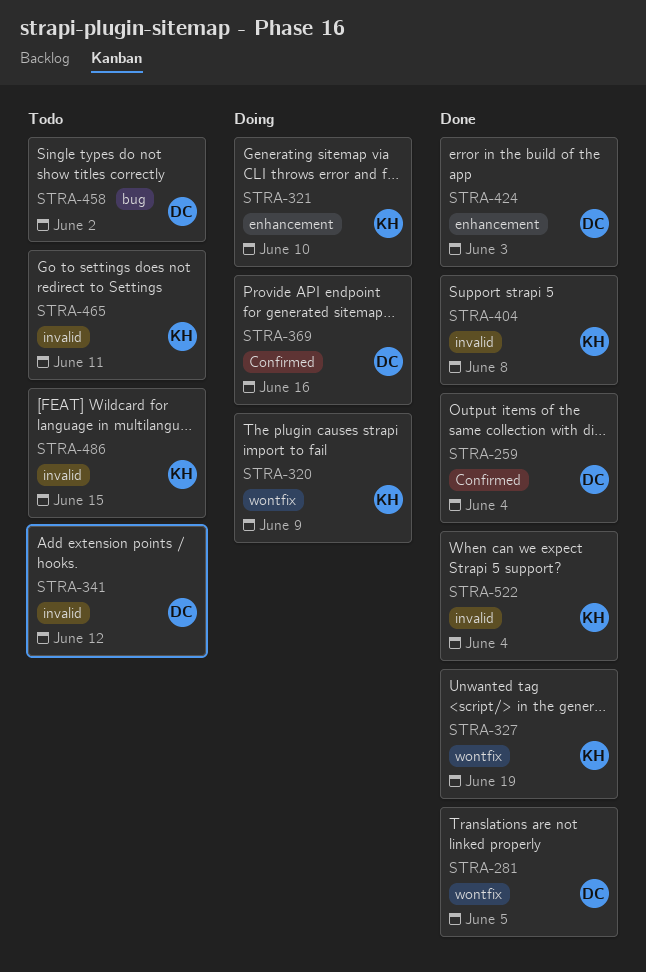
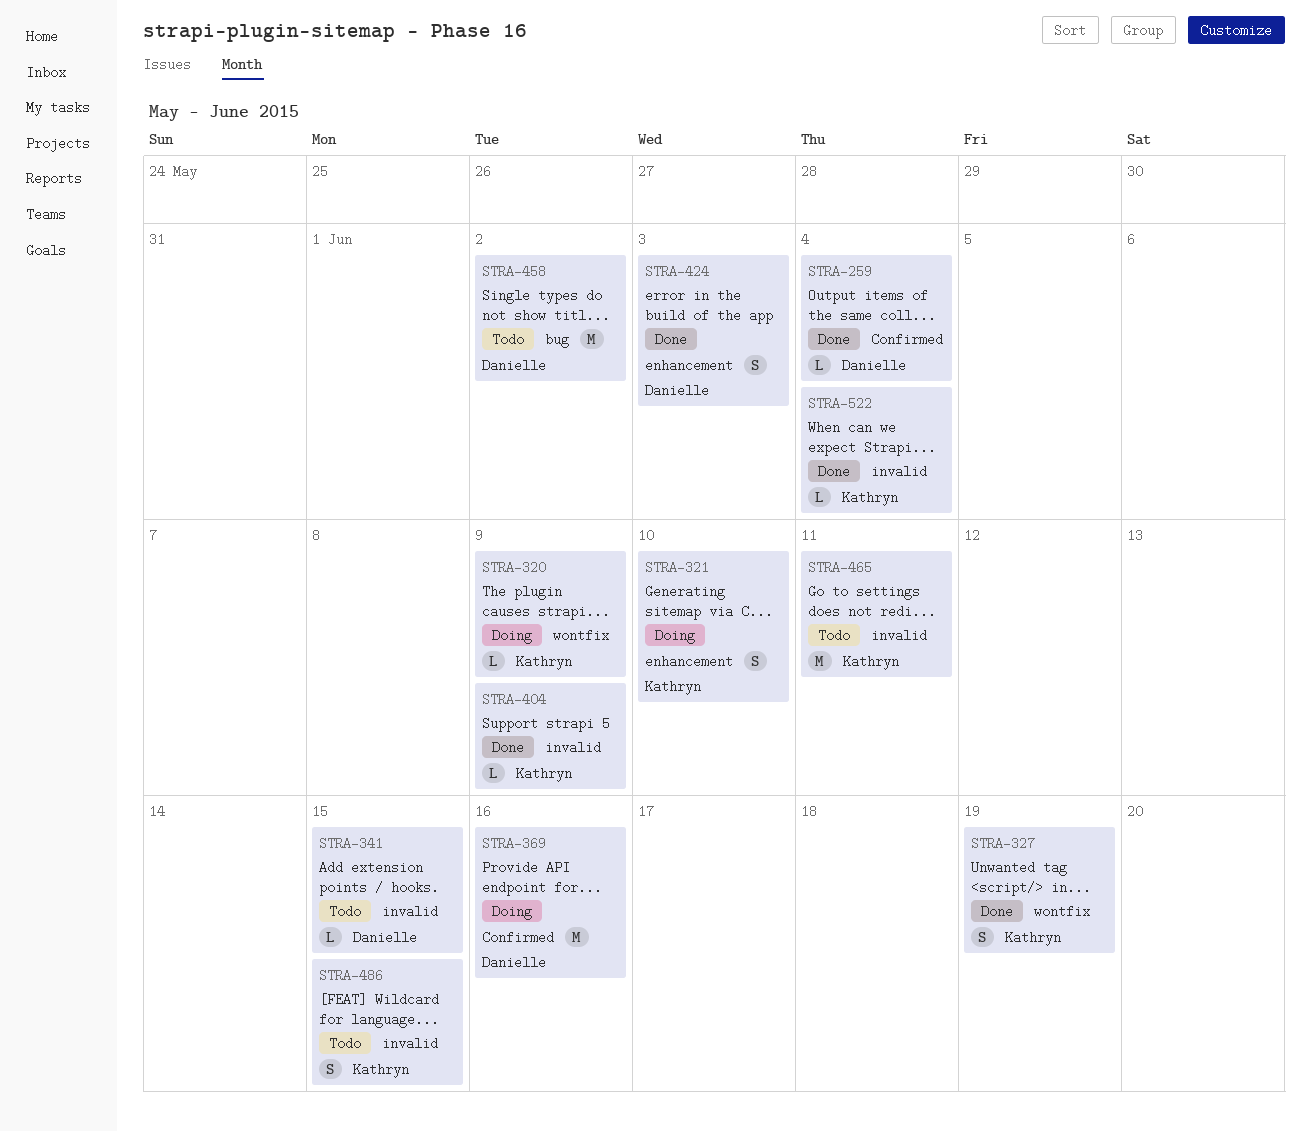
STRA-281: present -> none
STRA-341, due: Jun 12 -> Jun 15
STRA-404, due: Jun 8 -> Jun 9

